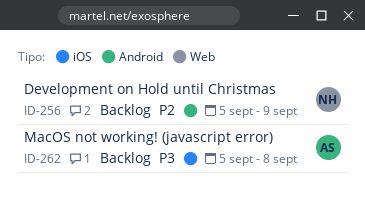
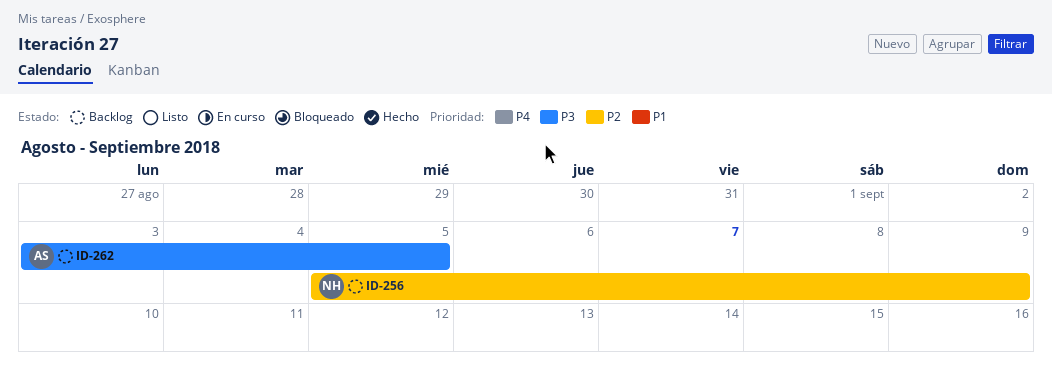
ID-262, start: Sep 5 -> Sep 3
ID-262, due: Sep 8 -> Sep 5

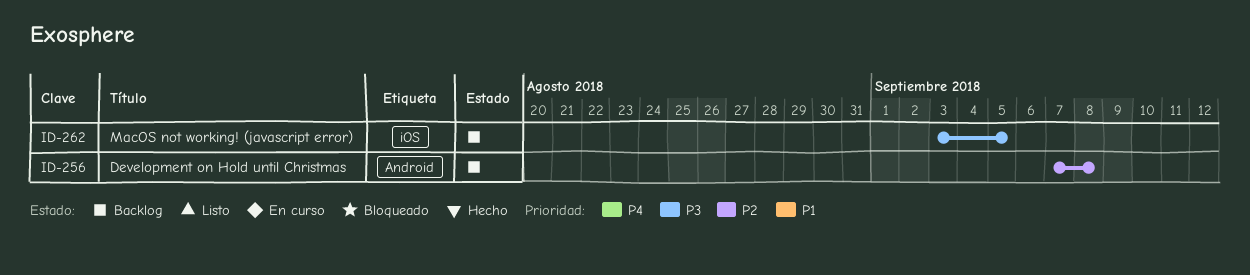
ID-256, start: Sep 5 -> Sep 7
ID-256, due: Sep 9 -> Sep 8

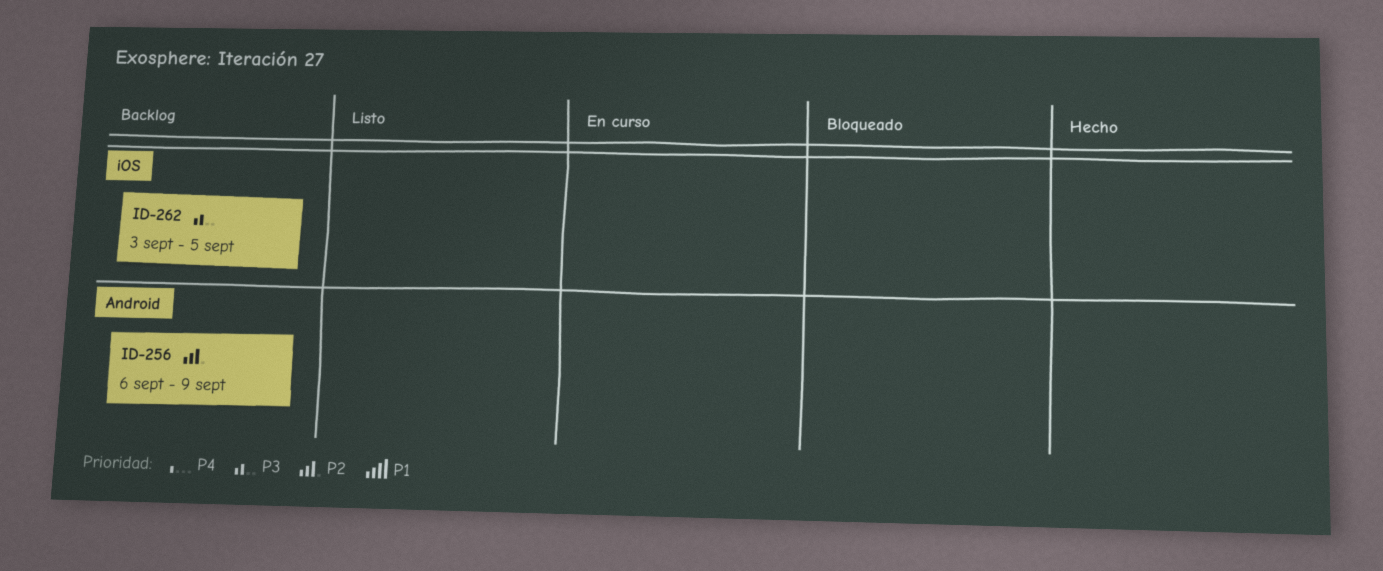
ID-256, start: Sep 7 -> Sep 6
ID-256, due: Sep 8 -> Sep 9

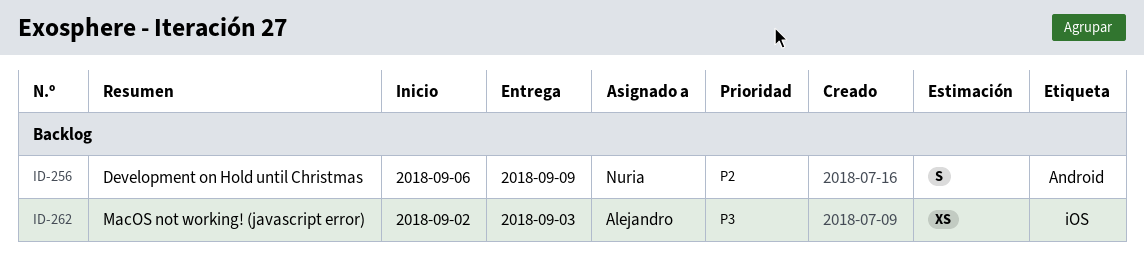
ID-262, start: Sep 3 -> Sep 2
ID-262, due: Sep 5 -> Sep 3

